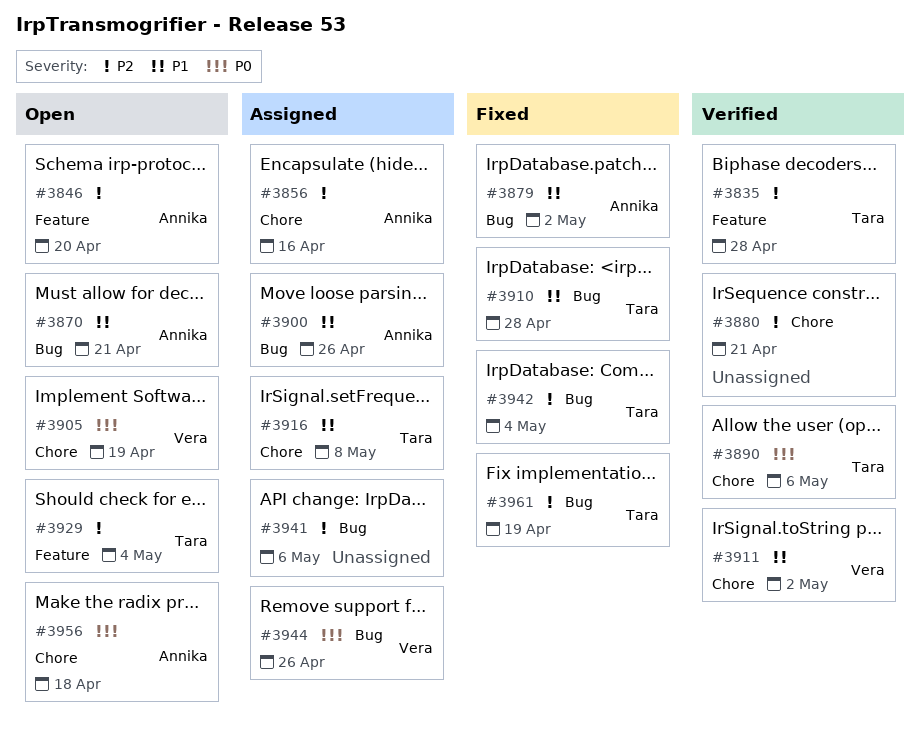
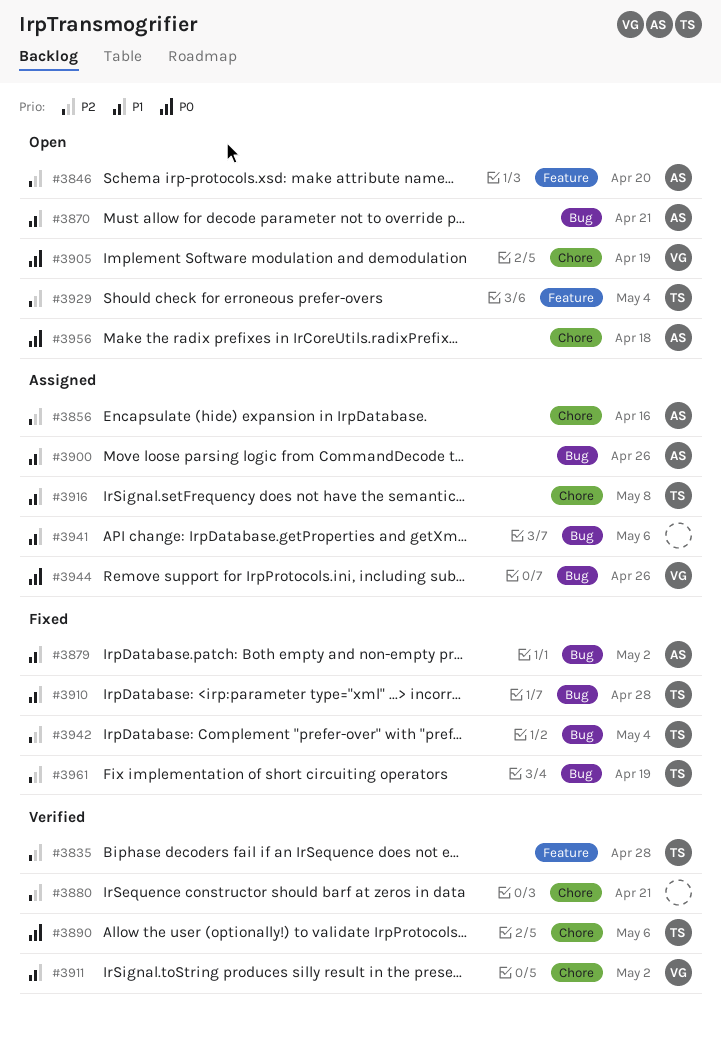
#3941, priority: P2 -> P1

